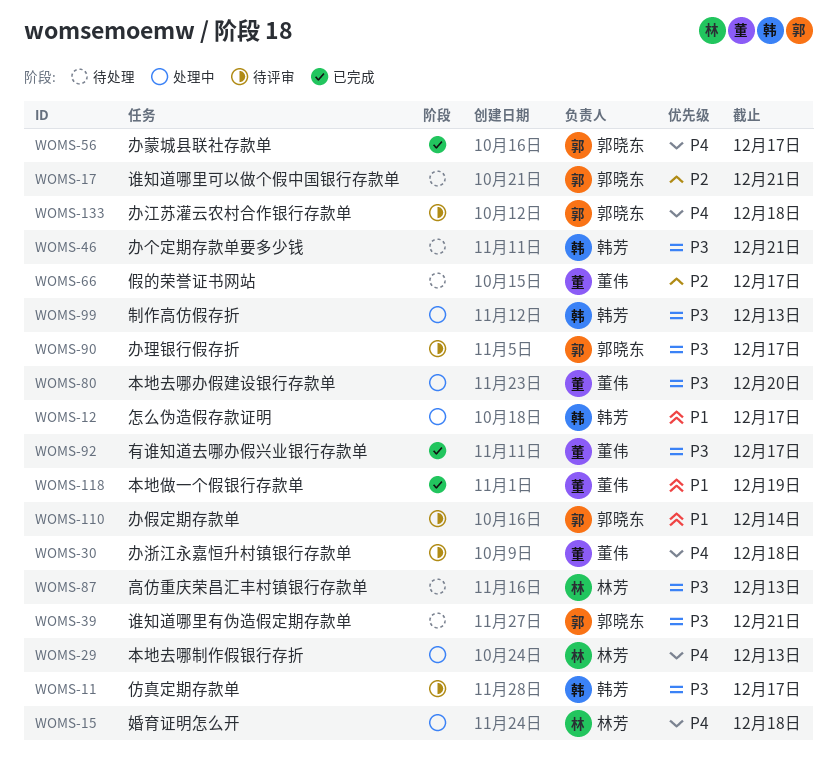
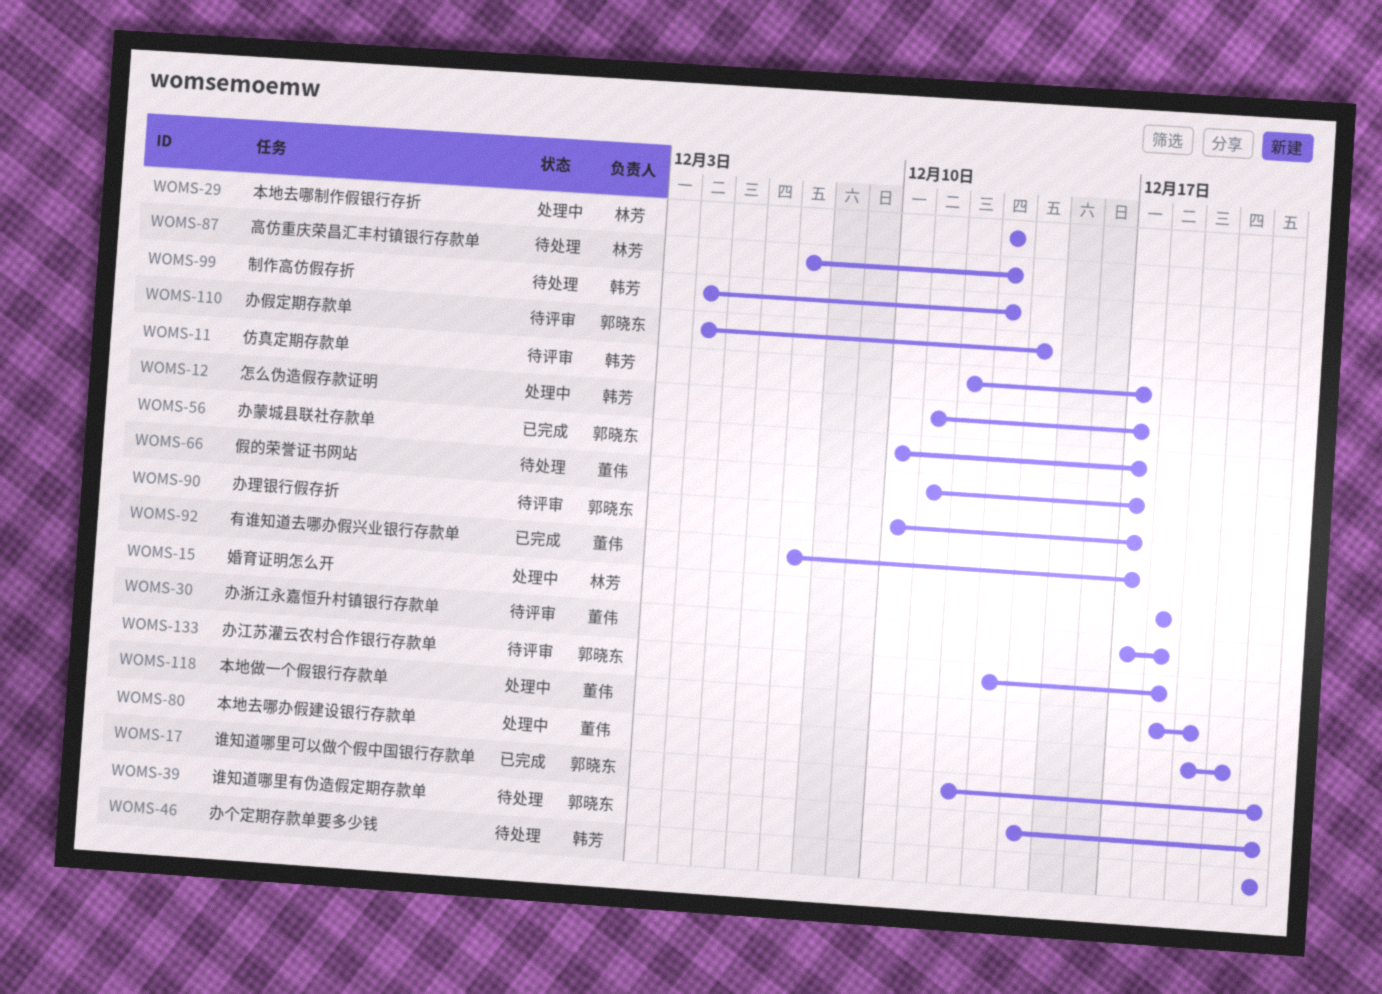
WOMS-17, status: 待处理 -> 已完成
WOMS-99, status: 处理中 -> 待处理
WOMS-118, status: 已完成 -> 处理中

